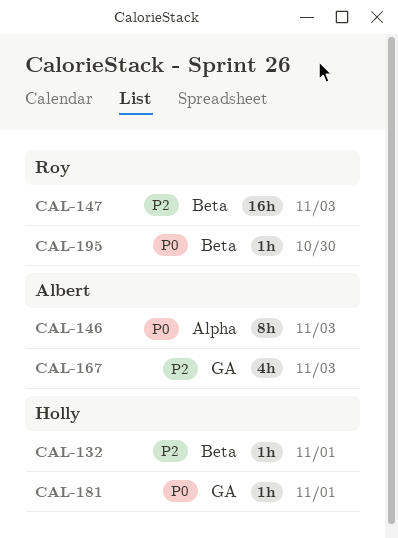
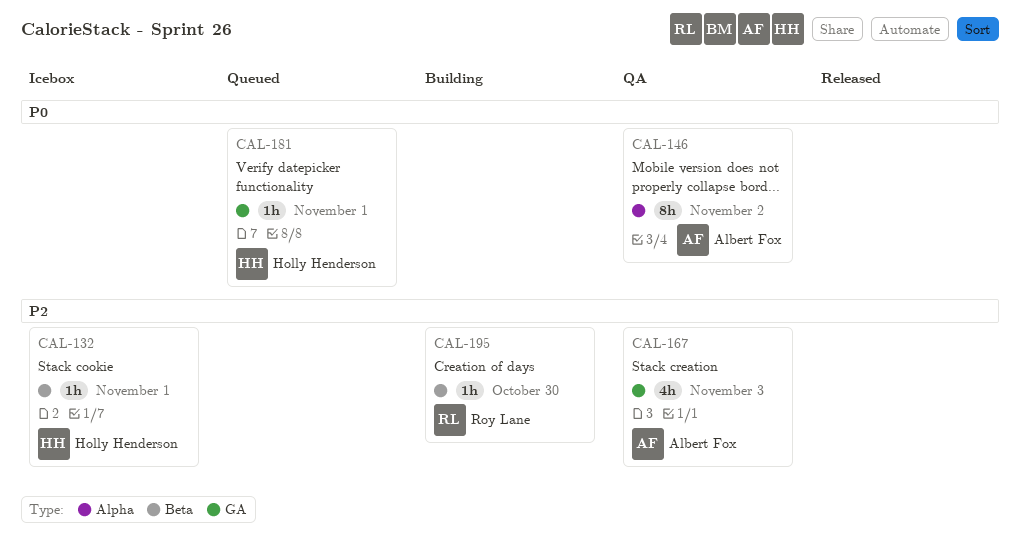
CAL-146, due: Nov 3 -> Nov 2
CAL-147: present -> none
CAL-195, priority: P0 -> P2

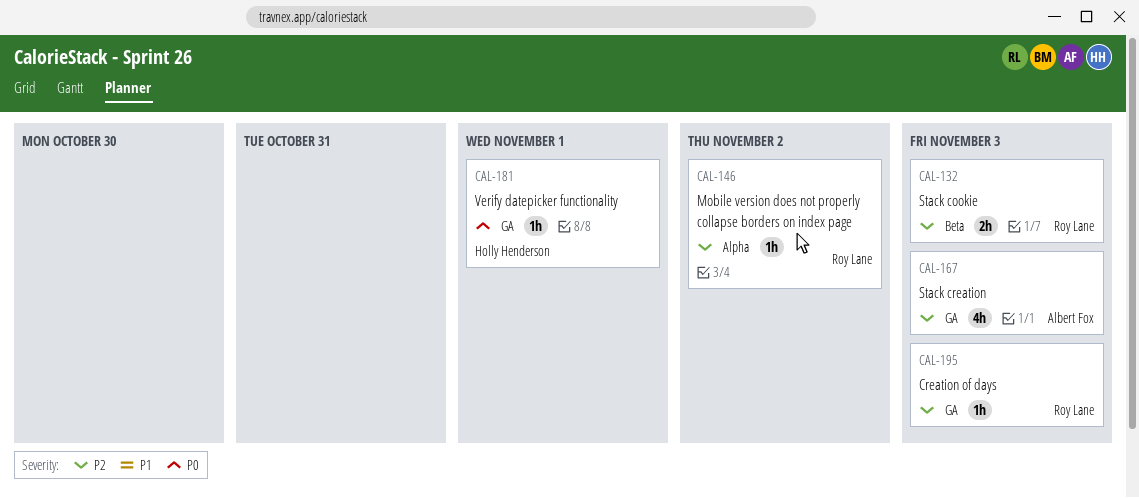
CAL-132, owner: Holly Henderson -> Roy Lane
CAL-132, estimate: 1h -> 2h
CAL-132, due: Nov 1 -> Nov 3
CAL-146, owner: Albert Fox -> Roy Lane
CAL-146, priority: P0 -> P2
CAL-146, estimate: 8h -> 1h
CAL-195, label: Beta -> GA
CAL-195, due: Oct 30 -> Nov 3

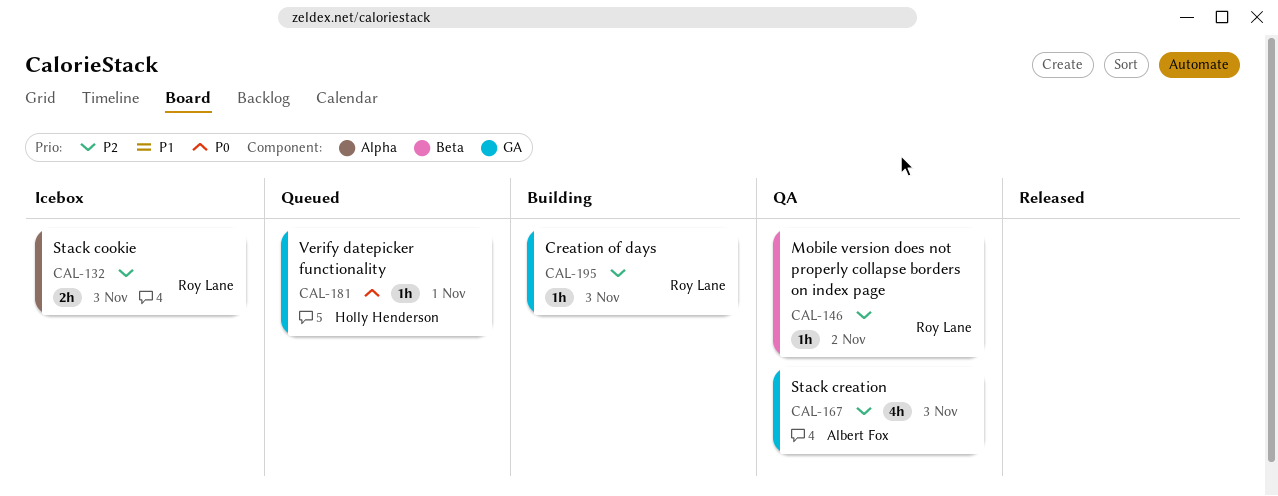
CAL-132, label: Beta -> Alpha
CAL-146, label: Alpha -> Beta

